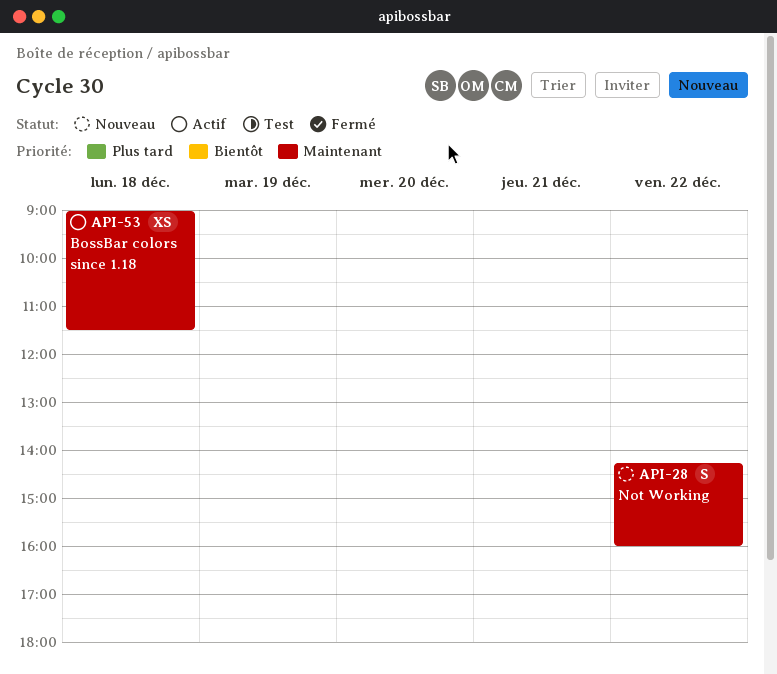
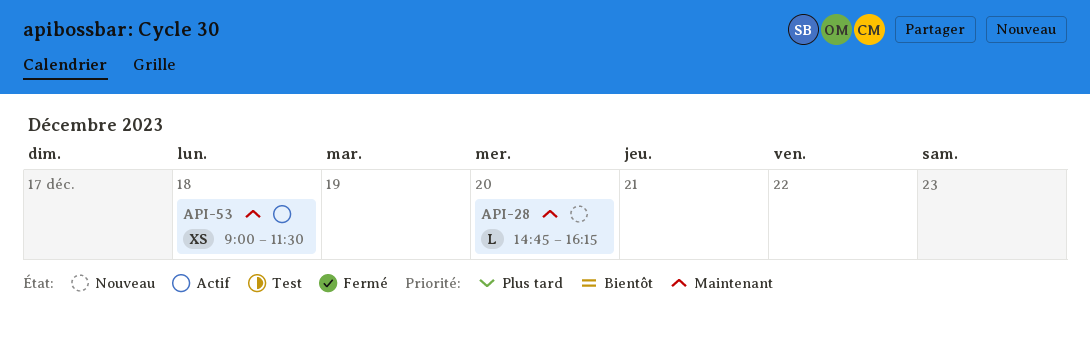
API-28, estimate: S -> L
API-28, day: Dec 22 -> Dec 20
API-28, begins: 14:15 -> 14:45
API-28, ends: 16:00 -> 16:15

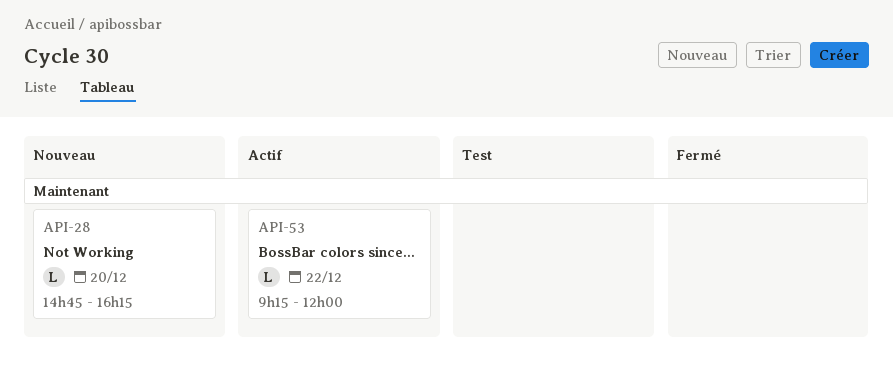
API-53, estimate: XS -> L
API-53, day: Dec 18 -> Dec 22
API-53, begins: 09:00 -> 09:15
API-53, ends: 11:30 -> 12:00

